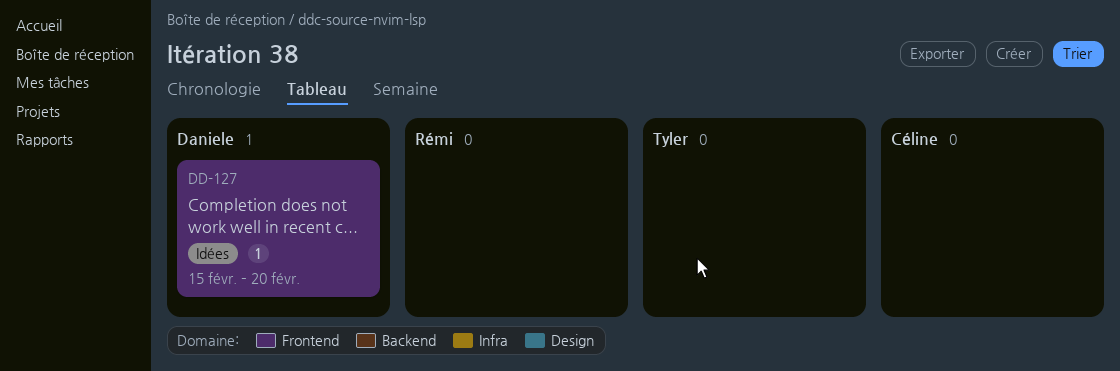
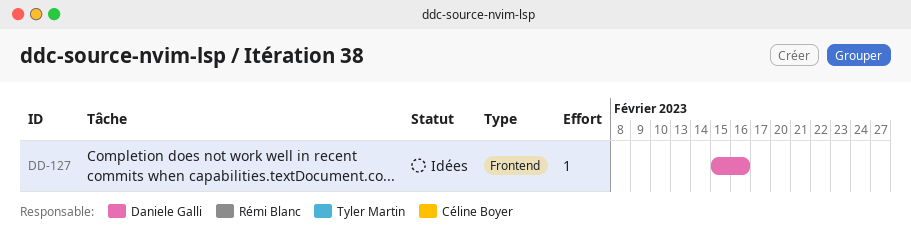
DD-127, due: Feb 20 -> Feb 16

